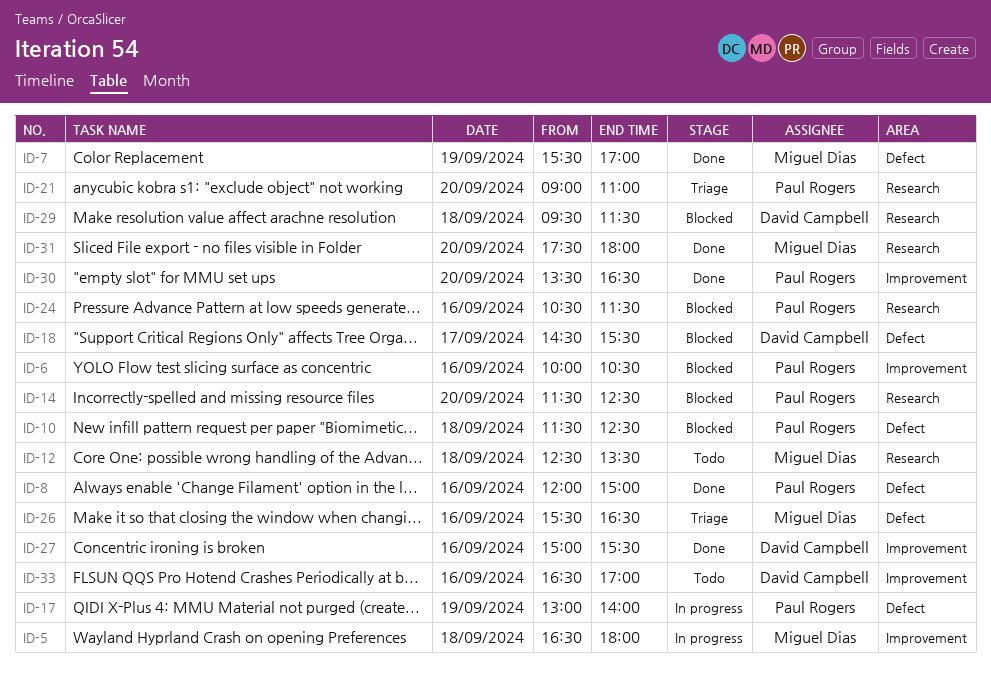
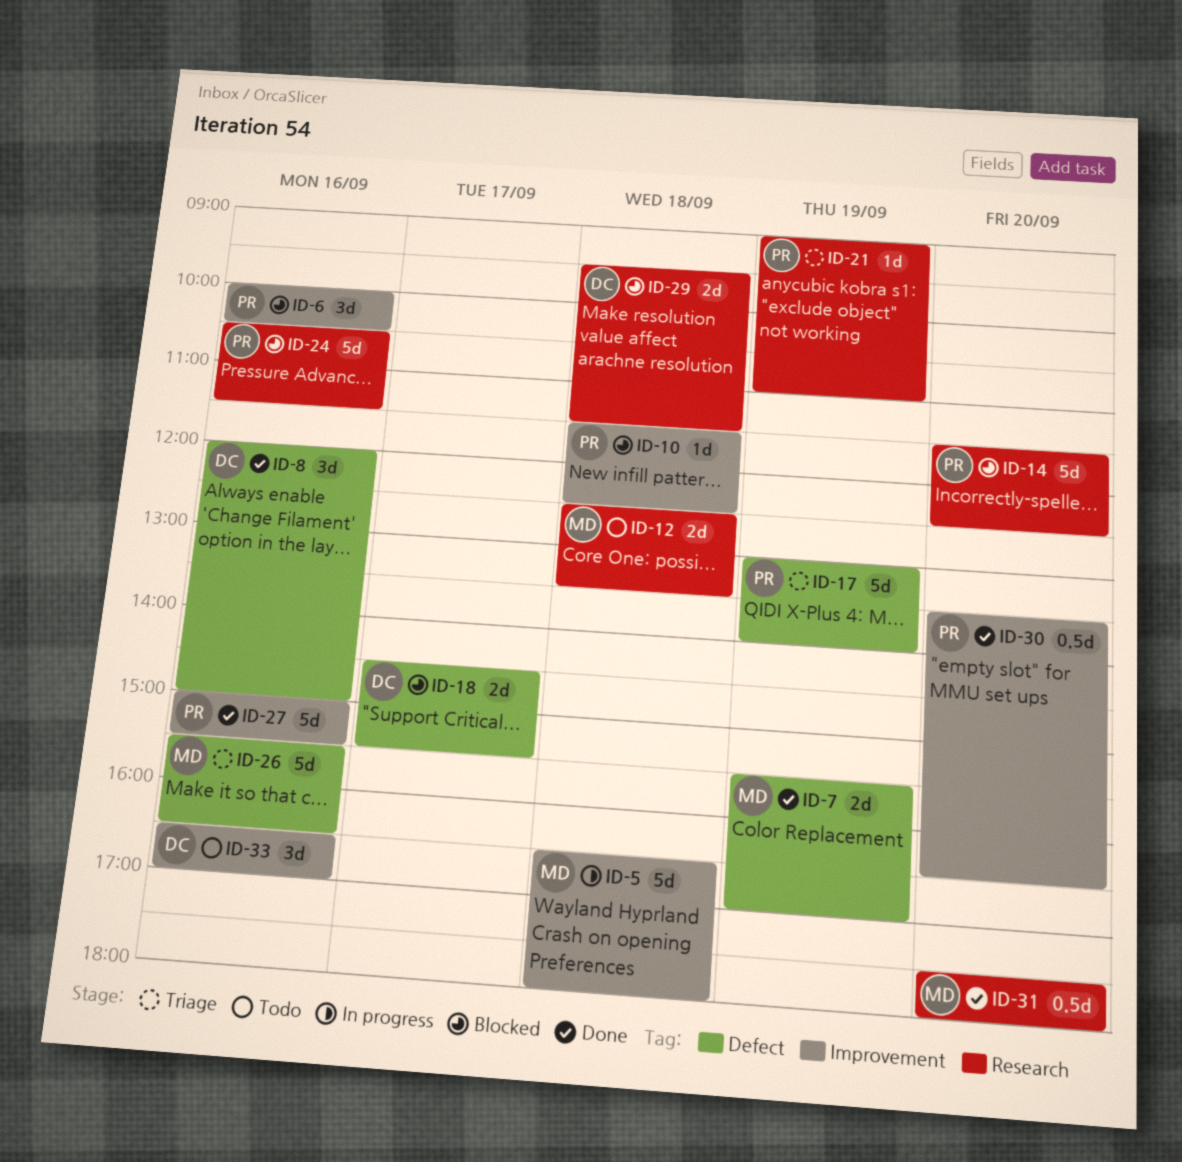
ID-8, owner: Paul Rogers -> David Campbell
ID-10, label: Defect -> Improvement
ID-17, status: In progress -> Triage
ID-21, day: Sep 20 -> Sep 19
ID-27, owner: David Campbell -> Paul Rogers

